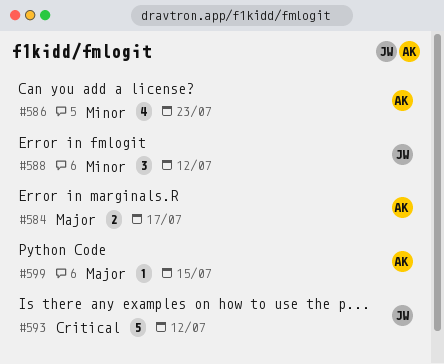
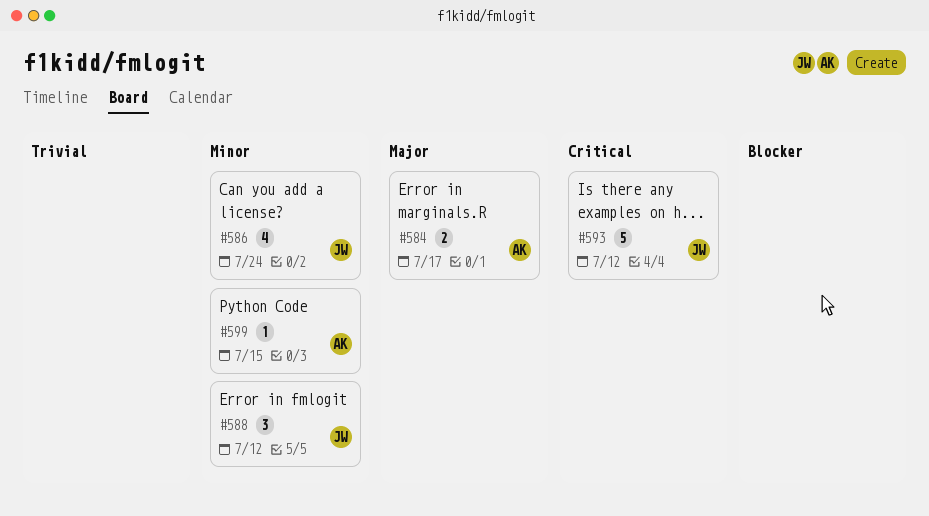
#586, owner: AK -> JW
#586, due: Jul 23 -> Jul 24
#599, priority: Major -> Minor

